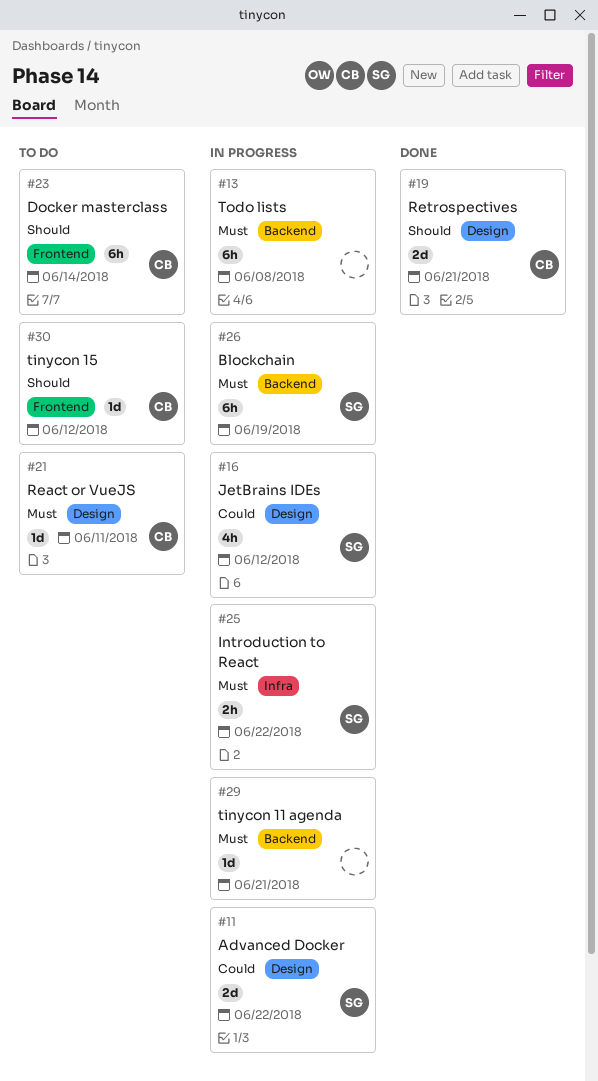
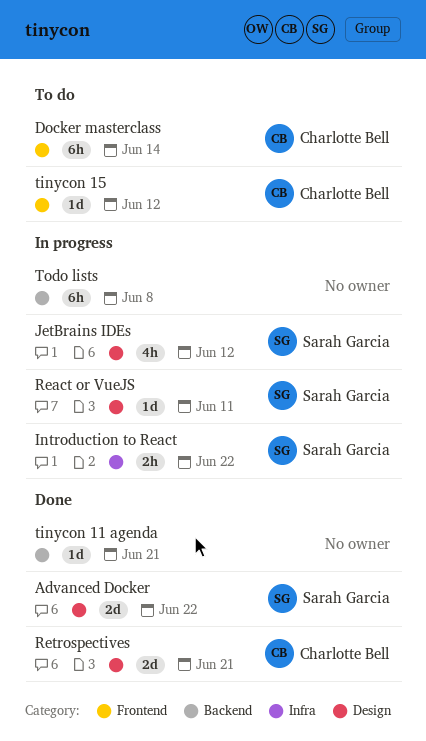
Advanced Docker, status: In progress -> Done
Blockchain: present -> none
React or VueJS, status: To do -> In progress
React or VueJS, owner: Charlotte Bell -> Sarah Garcia
tinycon 11 agenda, status: In progress -> Done

